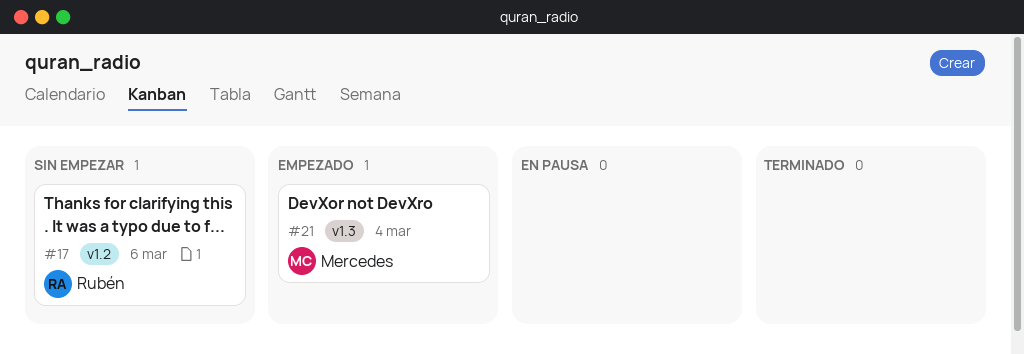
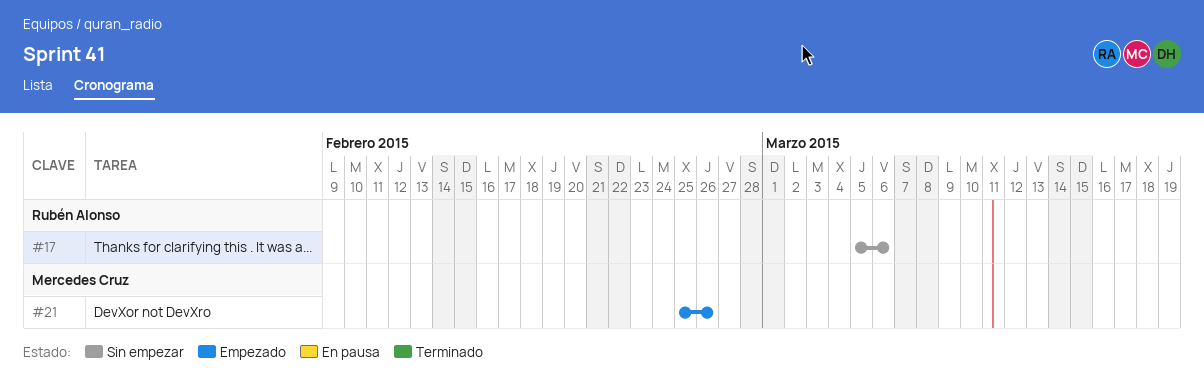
#21, due: Mar 4 -> Feb 26

